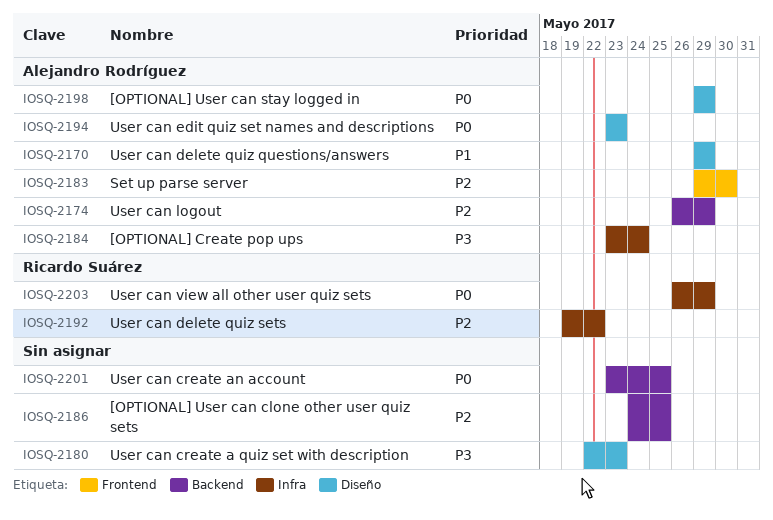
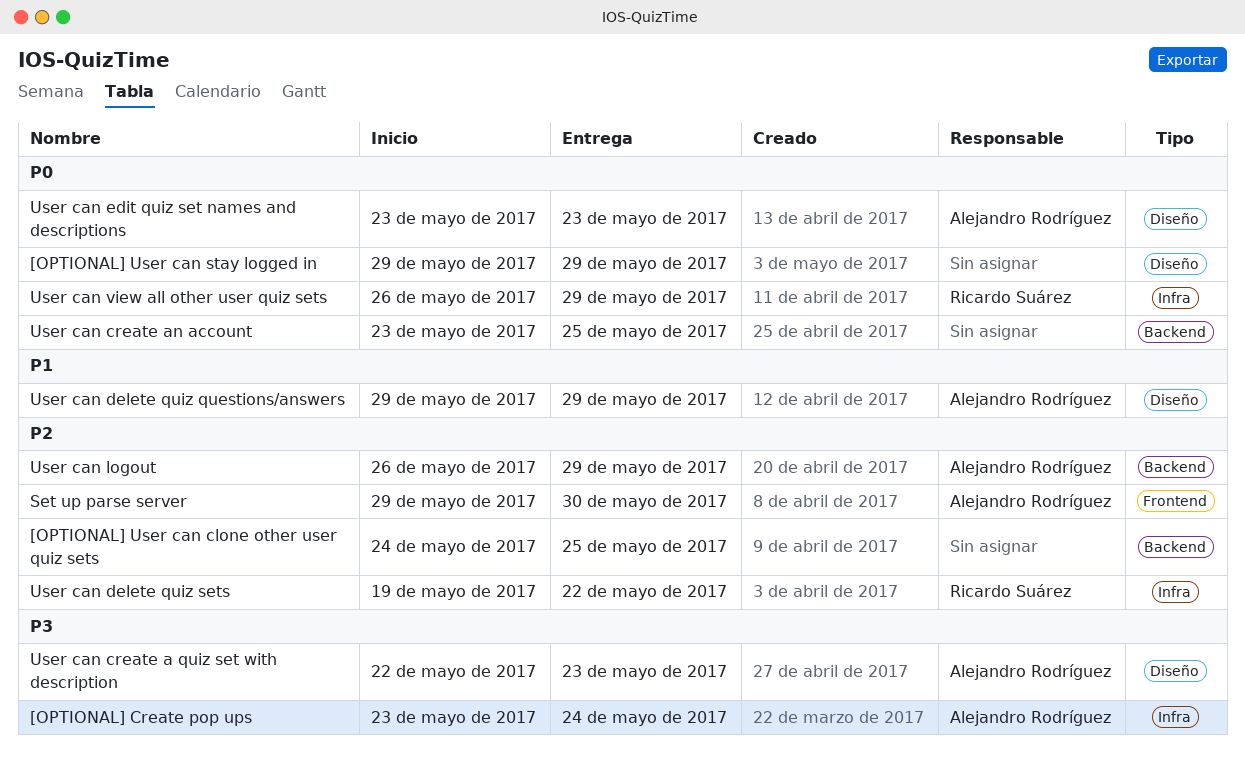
[OPTIONAL] User can stay logged in, owner: Alejandro Rodríguez -> none
User can create a quiz set with description, owner: none -> Alejandro Rodríguez

